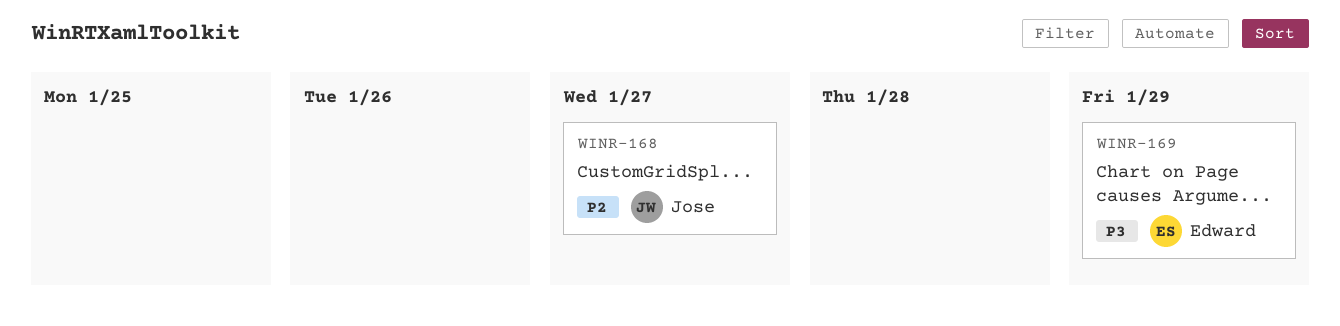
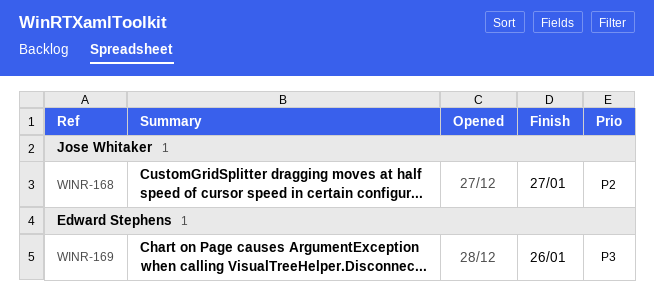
WINR-169, due: Jan 29 -> Jan 26

